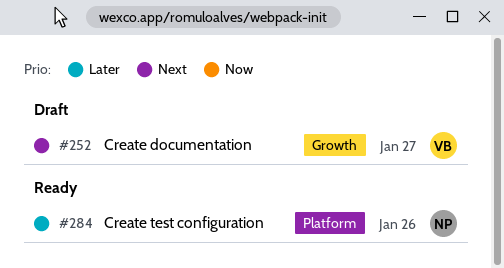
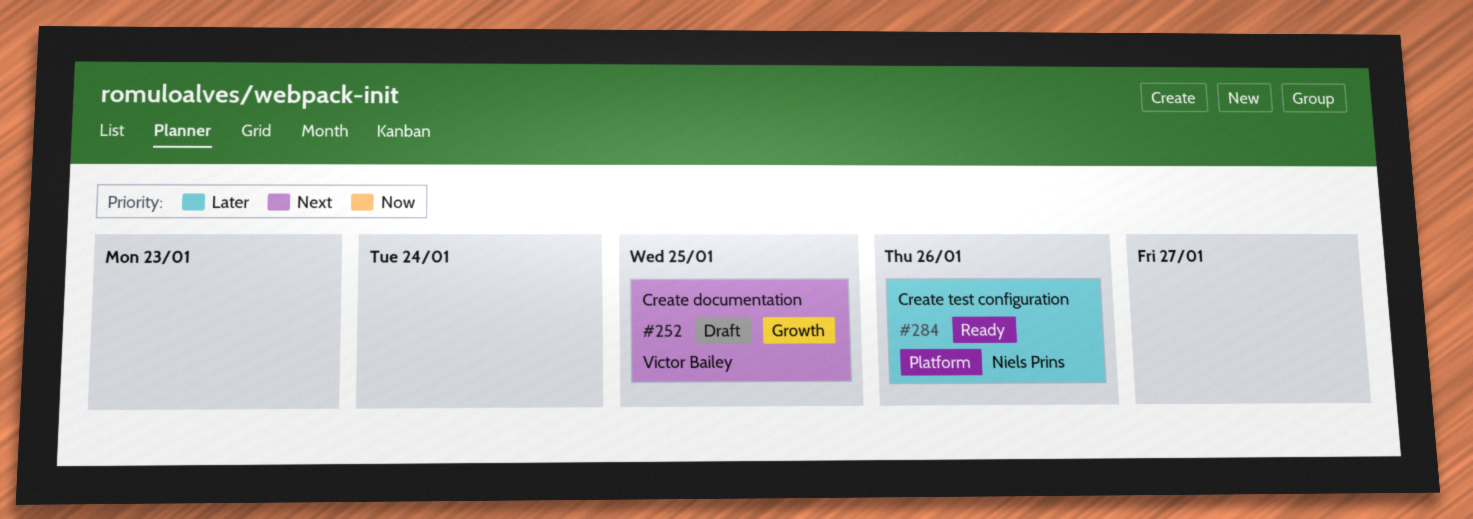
#252, due: Jan 27 -> Jan 25

